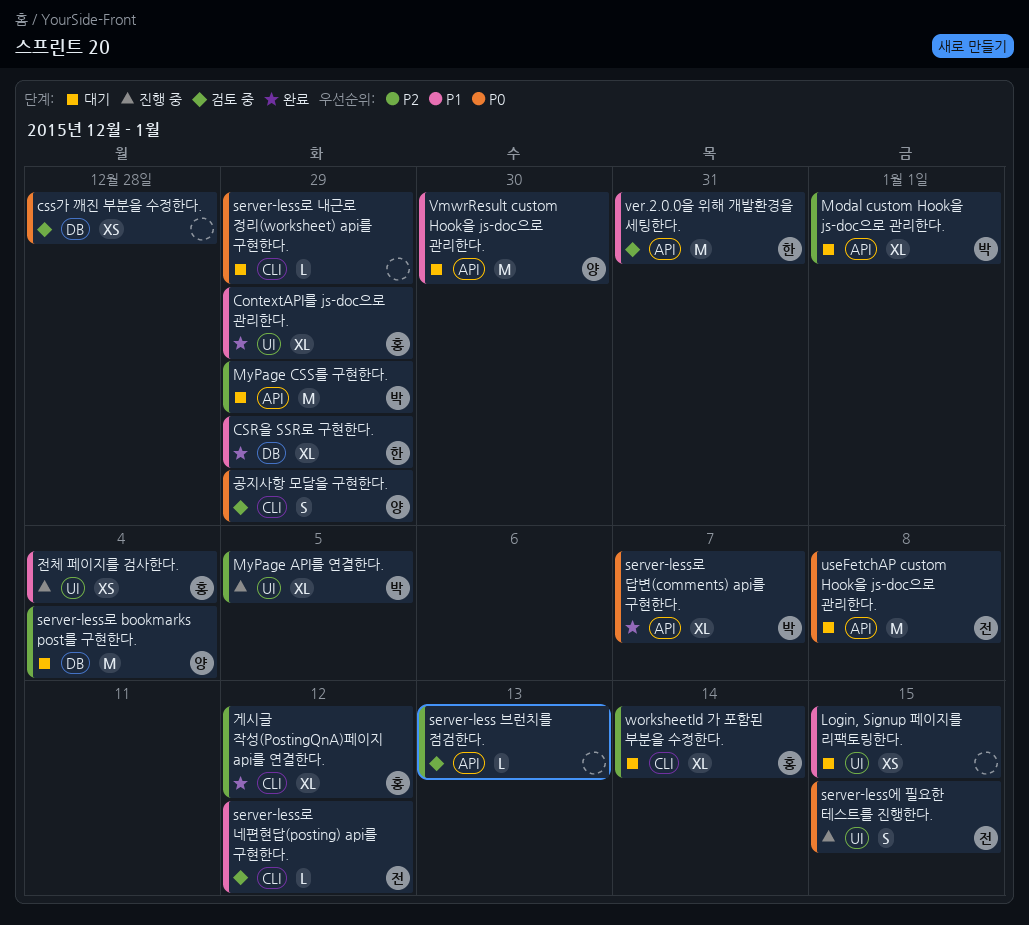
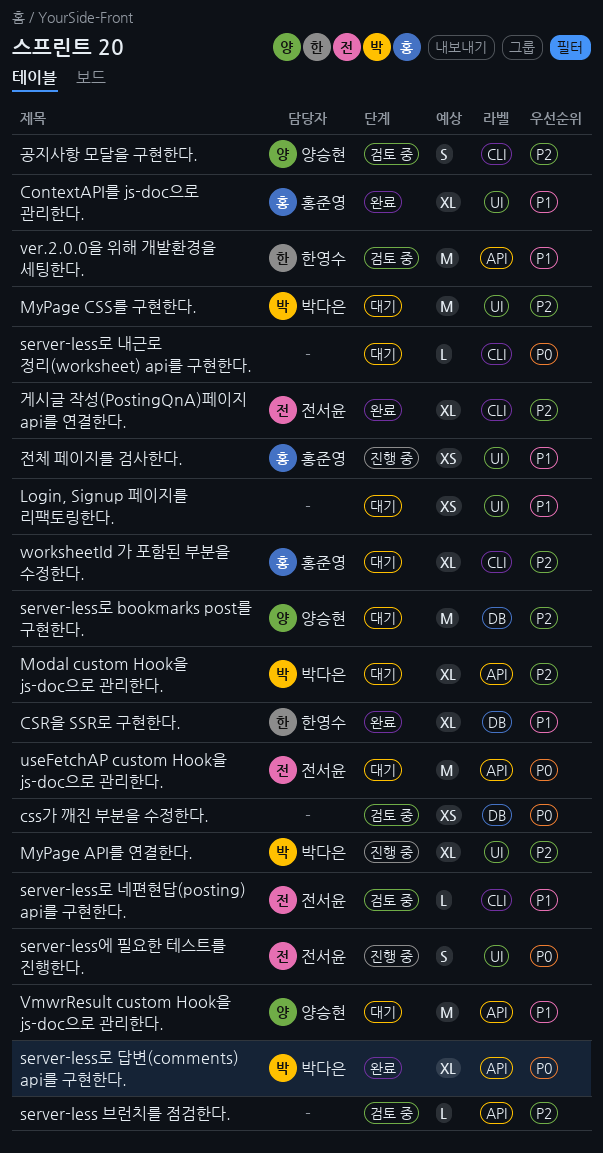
MyPage CSS를 구현한다., label: API -> UI
게시글 작성(PostingQnA)페이지 api를 연결한다., owner: 홍준영 -> 전서윤
공지사항 모달을 구현한다., priority: P0 -> P2

